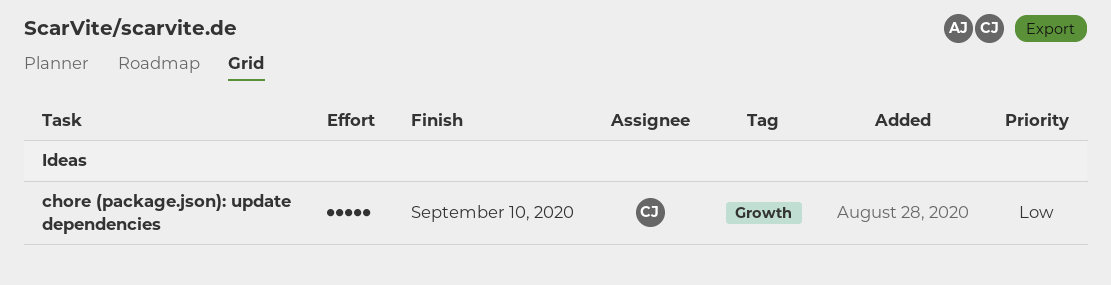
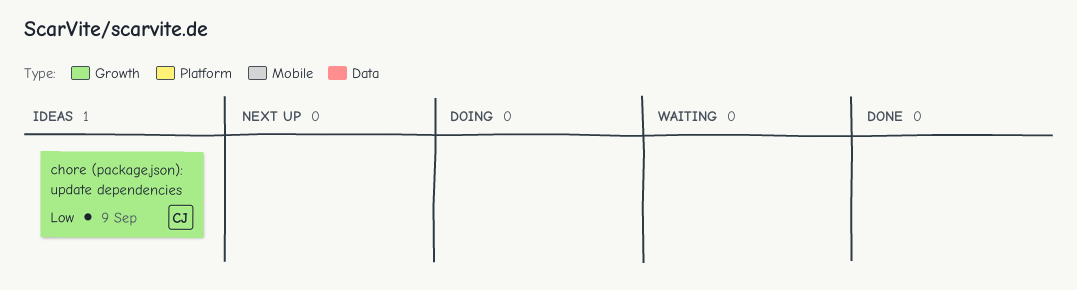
chore (package.json): update dependencies, estimate: 5 -> 1
chore (package.json): update dependencies, due: Sep 10 -> Sep 9

